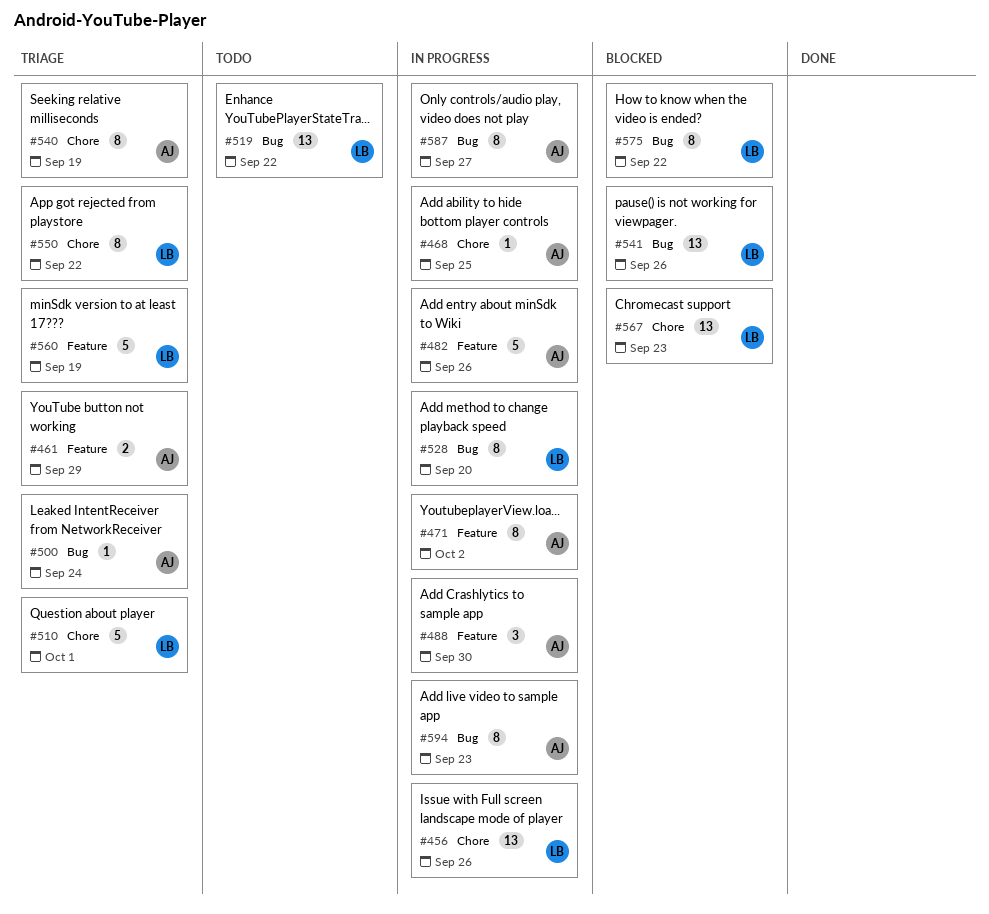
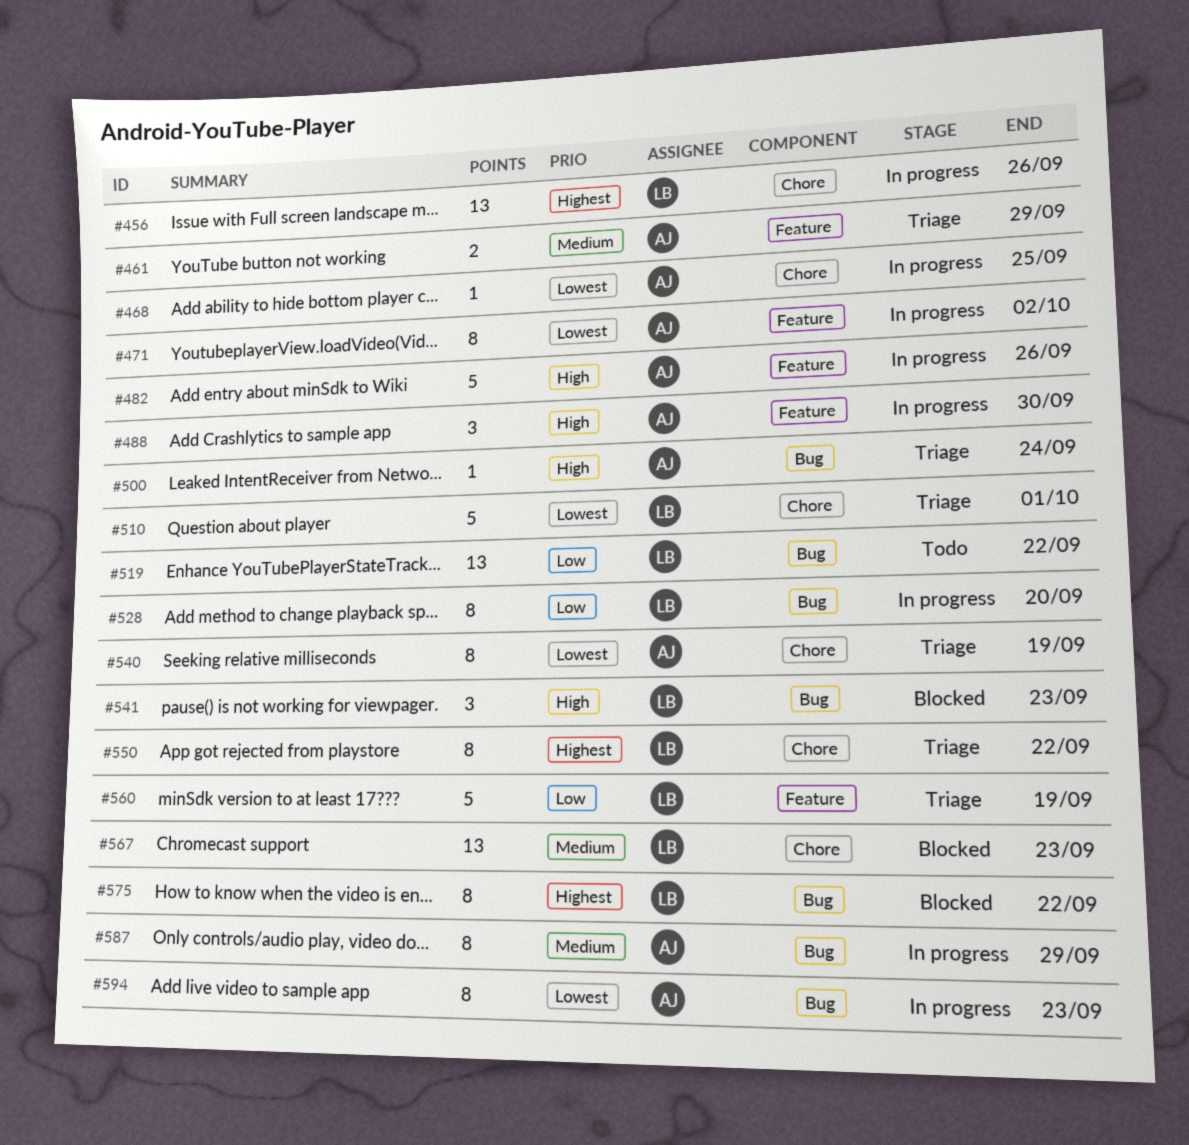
#541, estimate: 13 -> 3
#541, due: Sep 26 -> Sep 23
#587, due: Sep 27 -> Sep 29

